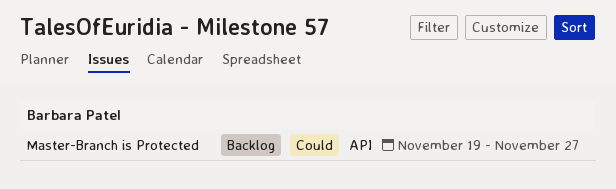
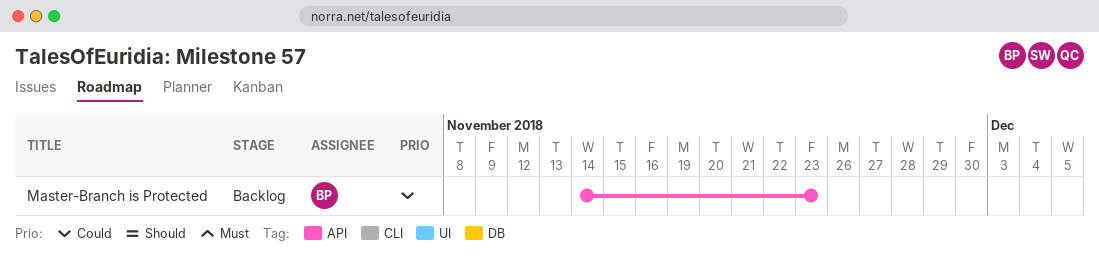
Master-Branch is Protected, start: Nov 19 -> Nov 14
Master-Branch is Protected, due: Nov 27 -> Nov 23

